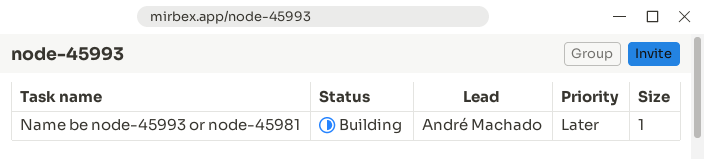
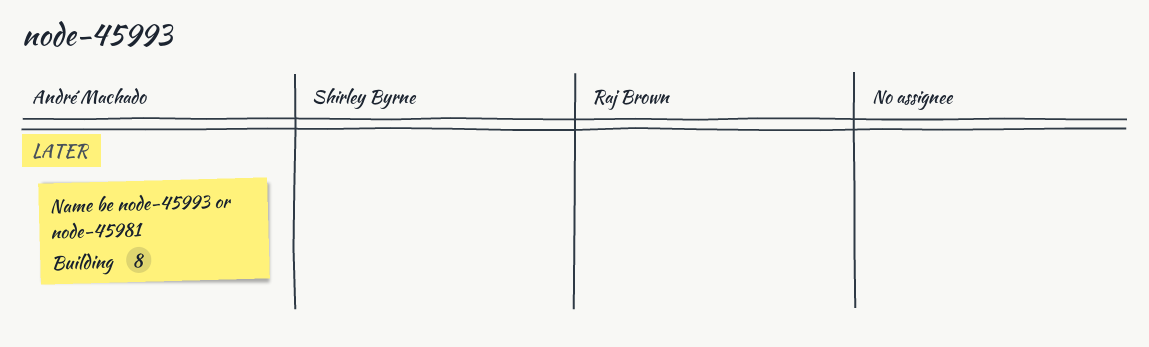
Name be node-45993 or node-45981, estimate: 1 -> 8

